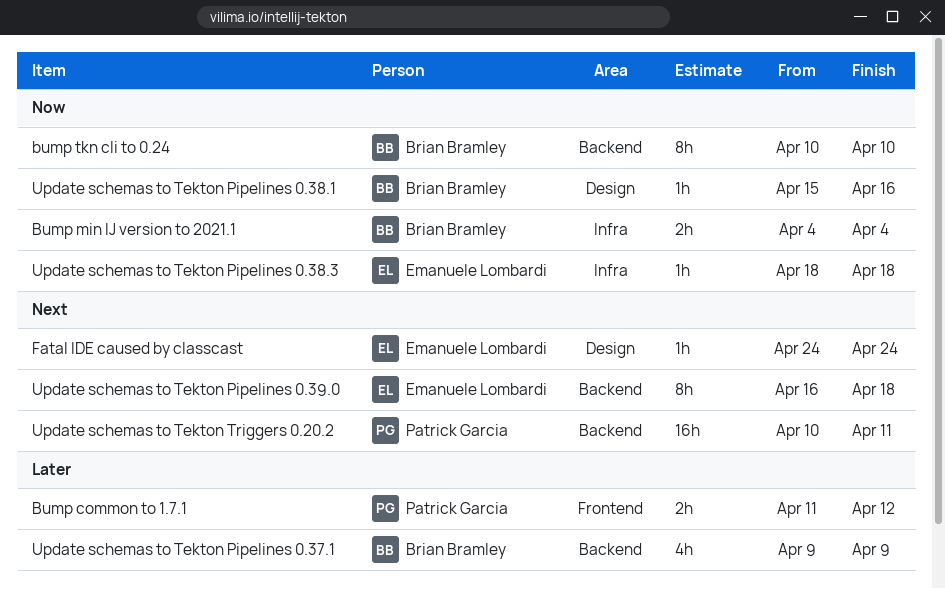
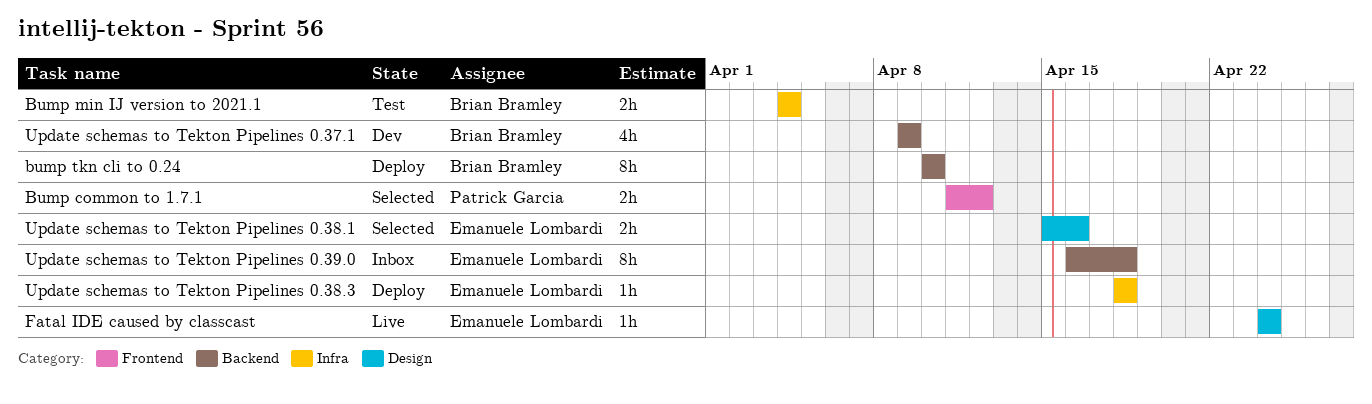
Update schemas to Tekton Pipelines 0.38.1, owner: Brian Bramley -> Emanuele Lombardi
Update schemas to Tekton Pipelines 0.38.1, estimate: 1h -> 2h
Update schemas to Tekton Triggers 0.20.2: present -> none

